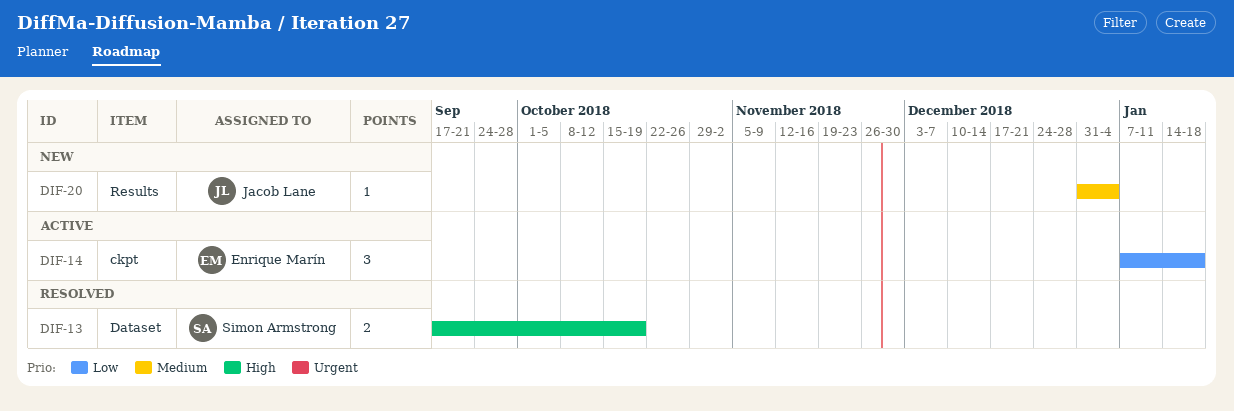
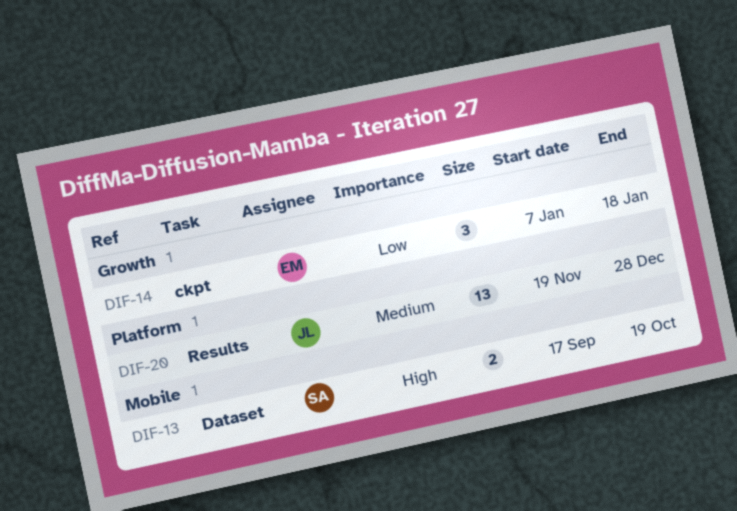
DIF-20, estimate: 1 -> 13
DIF-20, start: Dec 31 -> Nov 19
DIF-20, due: Jan 4 -> Dec 28

